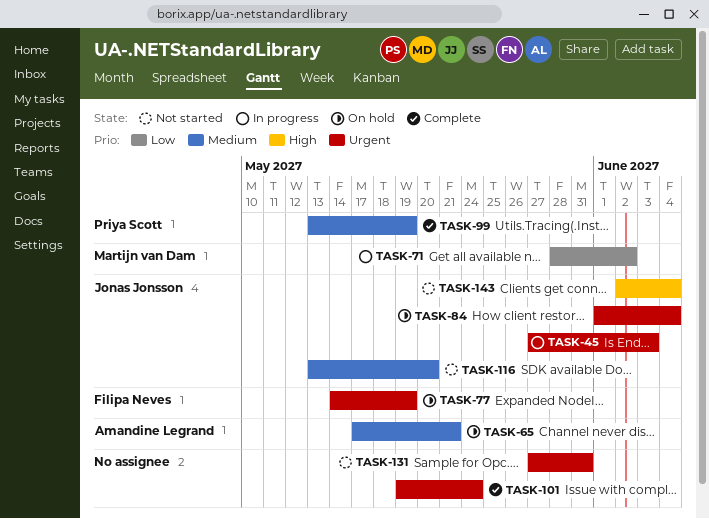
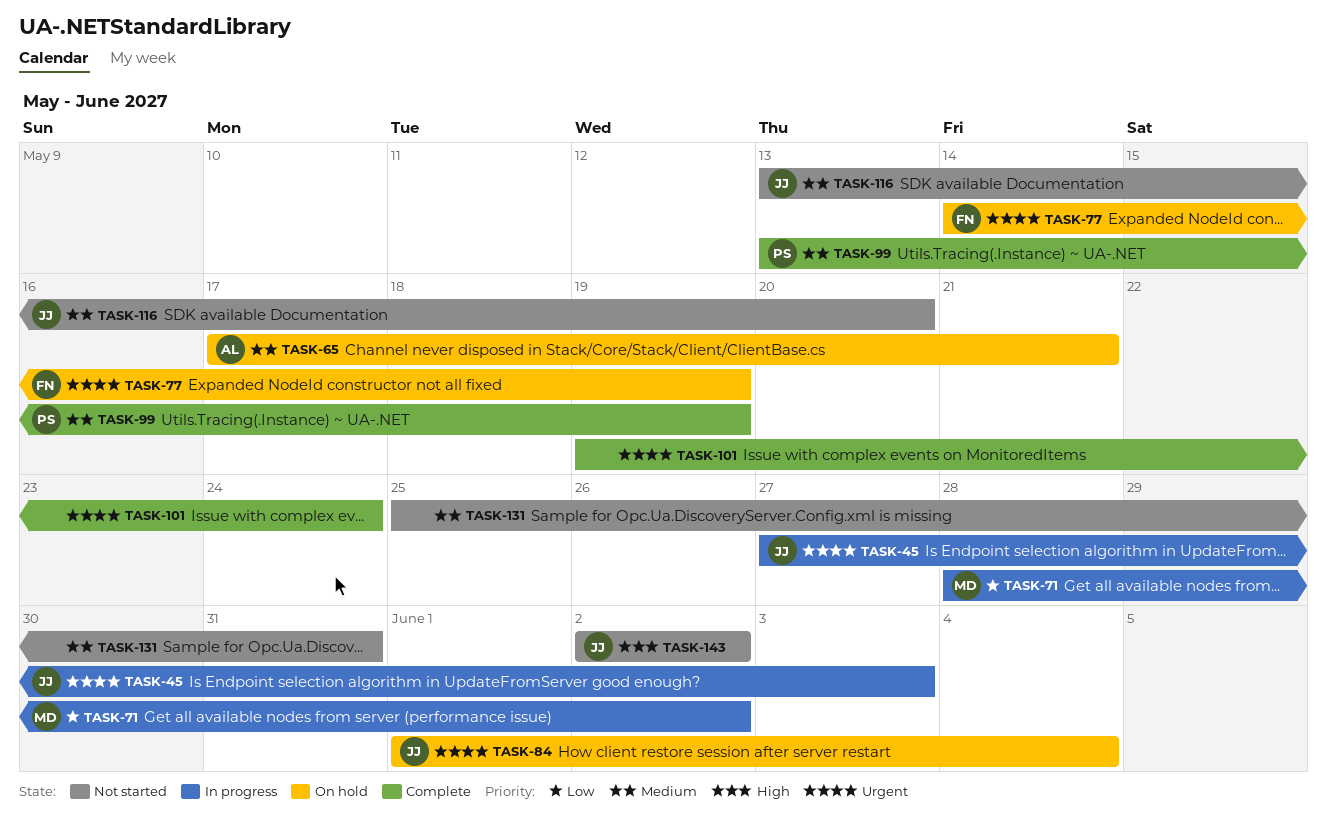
TASK-131, priority: Urgent -> Medium
TASK-131, start: May 27 -> May 25
TASK-143, due: Jun 4 -> Jun 2

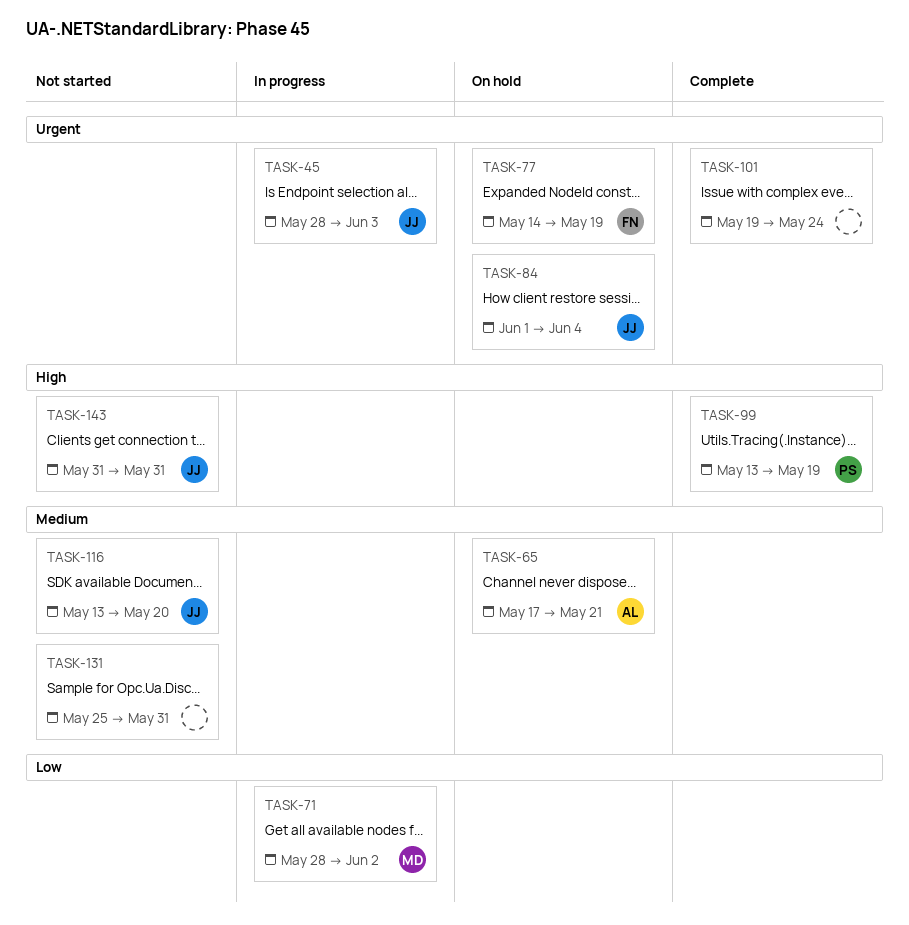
TASK-45, start: May 27 -> May 28
TASK-99, priority: Medium -> High
TASK-143, start: Jun 2 -> May 31
TASK-143, due: Jun 2 -> May 31

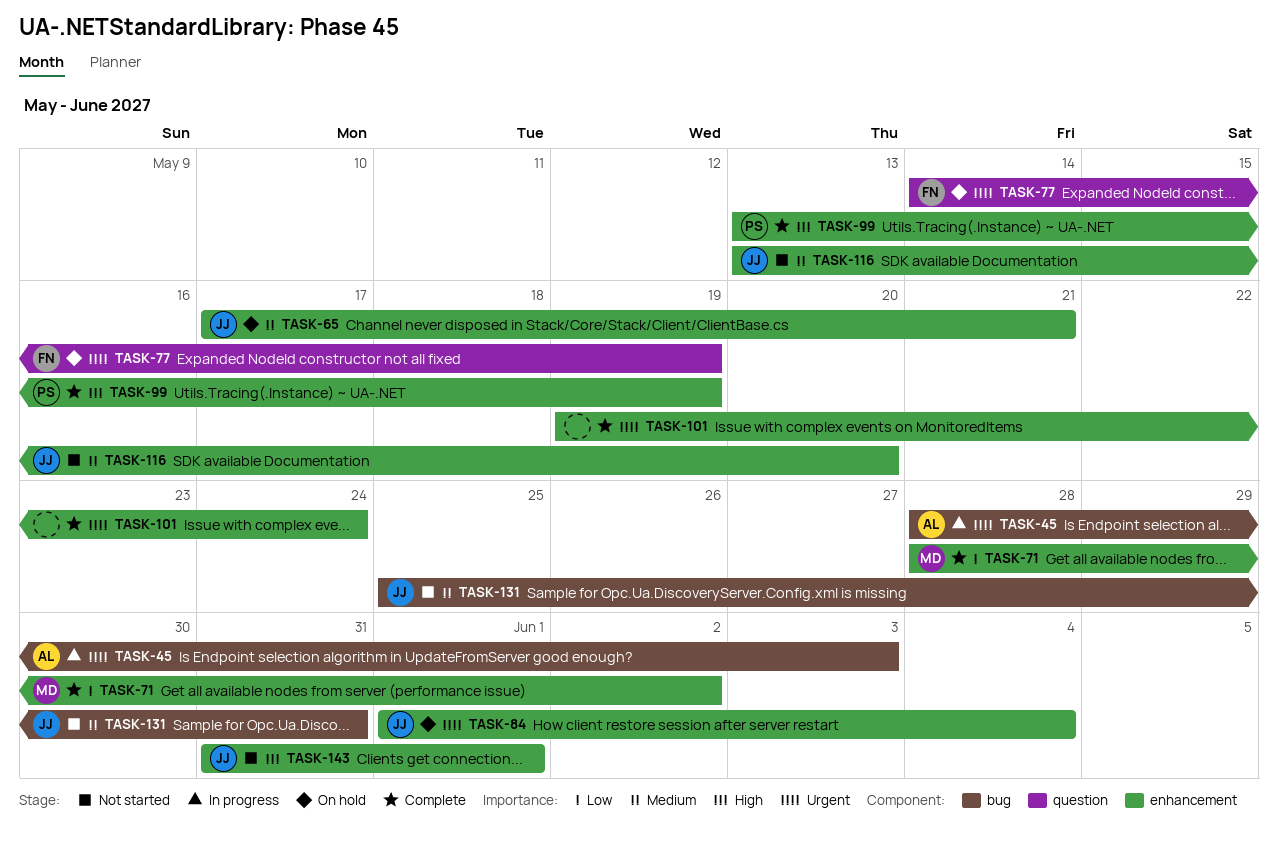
TASK-45, owner: JJ -> AL
TASK-65, owner: AL -> JJ
TASK-71, status: In progress -> Complete
TASK-131, owner: none -> JJ
TASK-143, due: May 31 -> Jun 1

